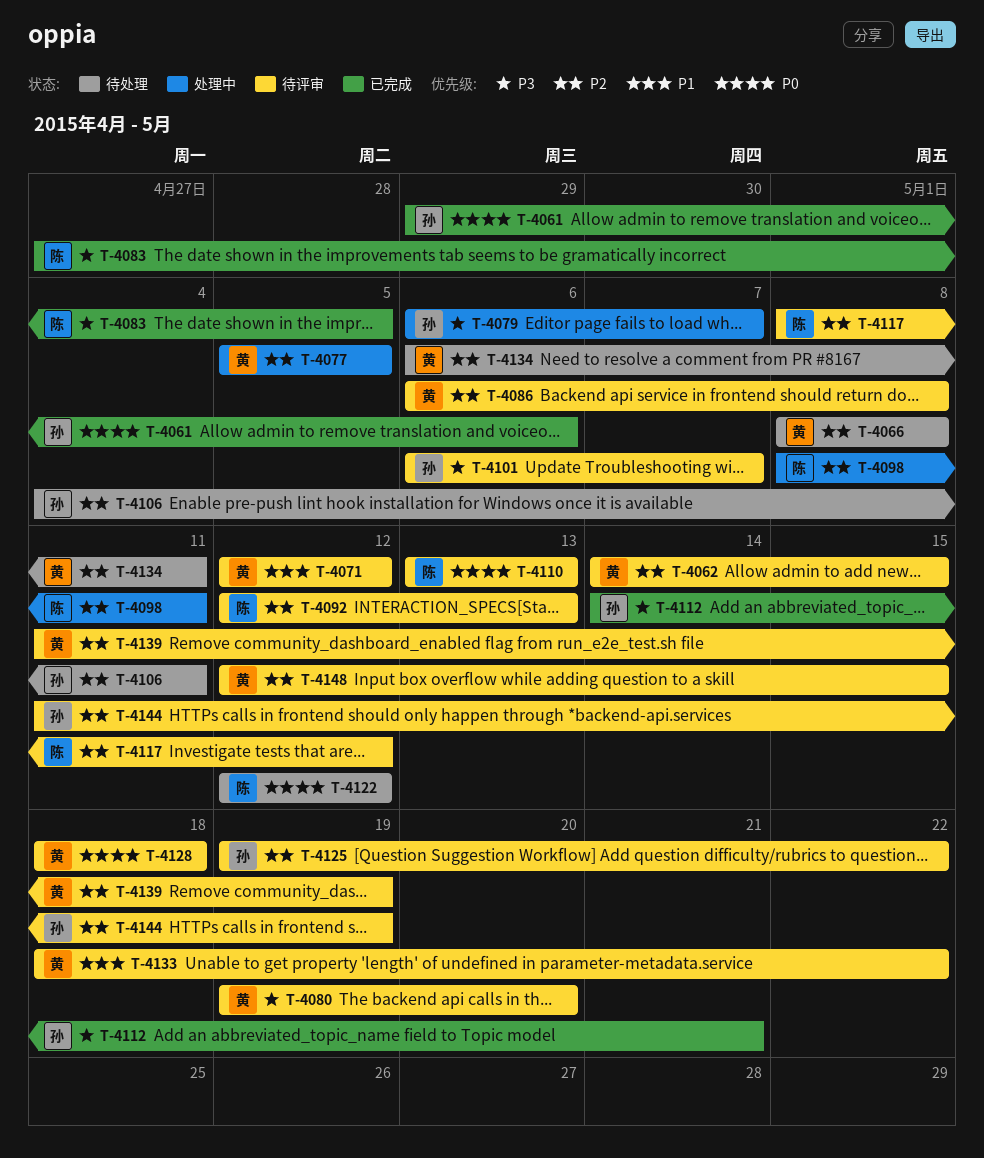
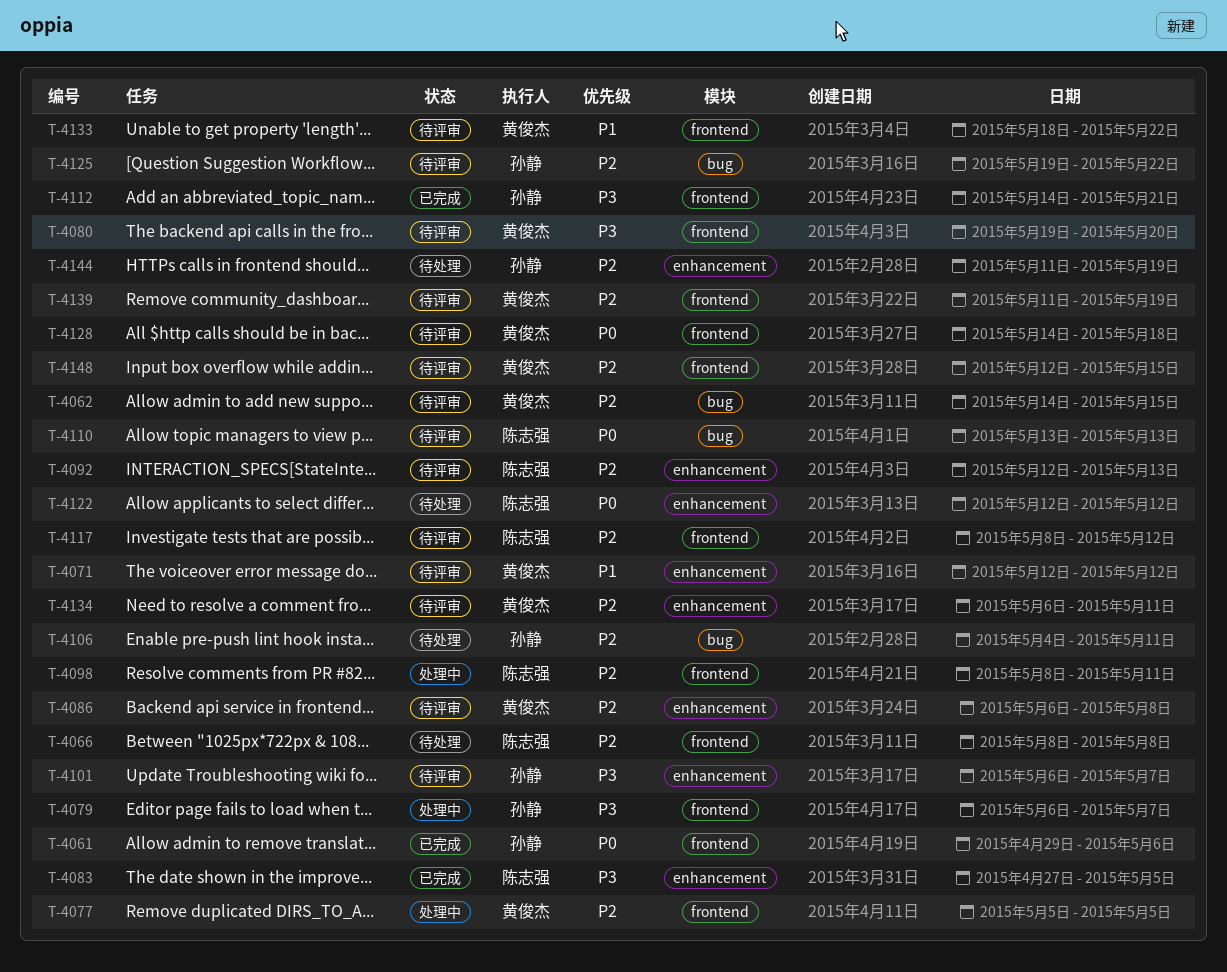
T-4066, owner: 黄俊杰 -> 陈志强
T-4128, start: May 18 -> May 14
T-4134, status: 待处理 -> 待评审
T-4144, status: 待评审 -> 待处理

